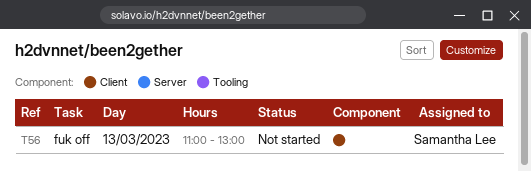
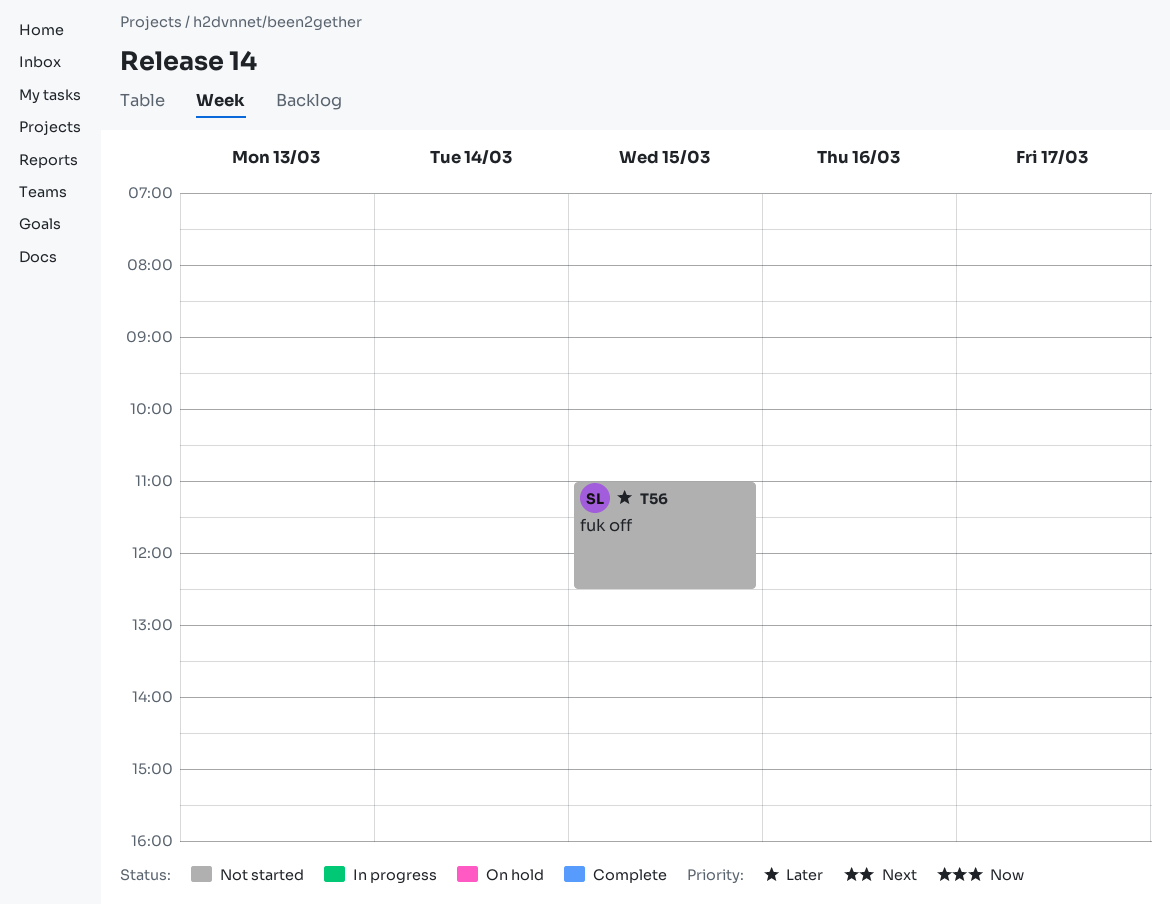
T56, day: Mar 13 -> Mar 15
T56, ends: 13:00 -> 12:30

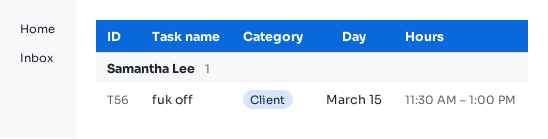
T56, begins: 11:00 -> 11:30
T56, ends: 12:30 -> 13:00

